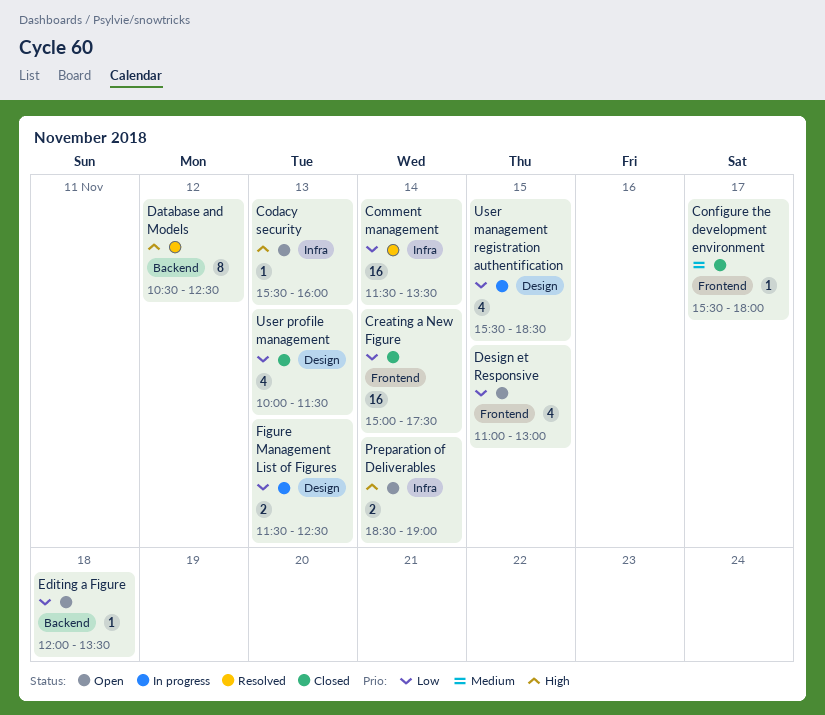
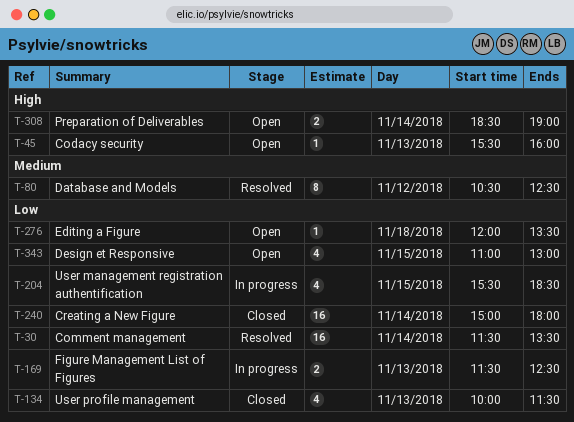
Configure the development environment: present -> none
Creating a New Figure, ends: 17:30 -> 18:00
Database and Models, priority: High -> Medium

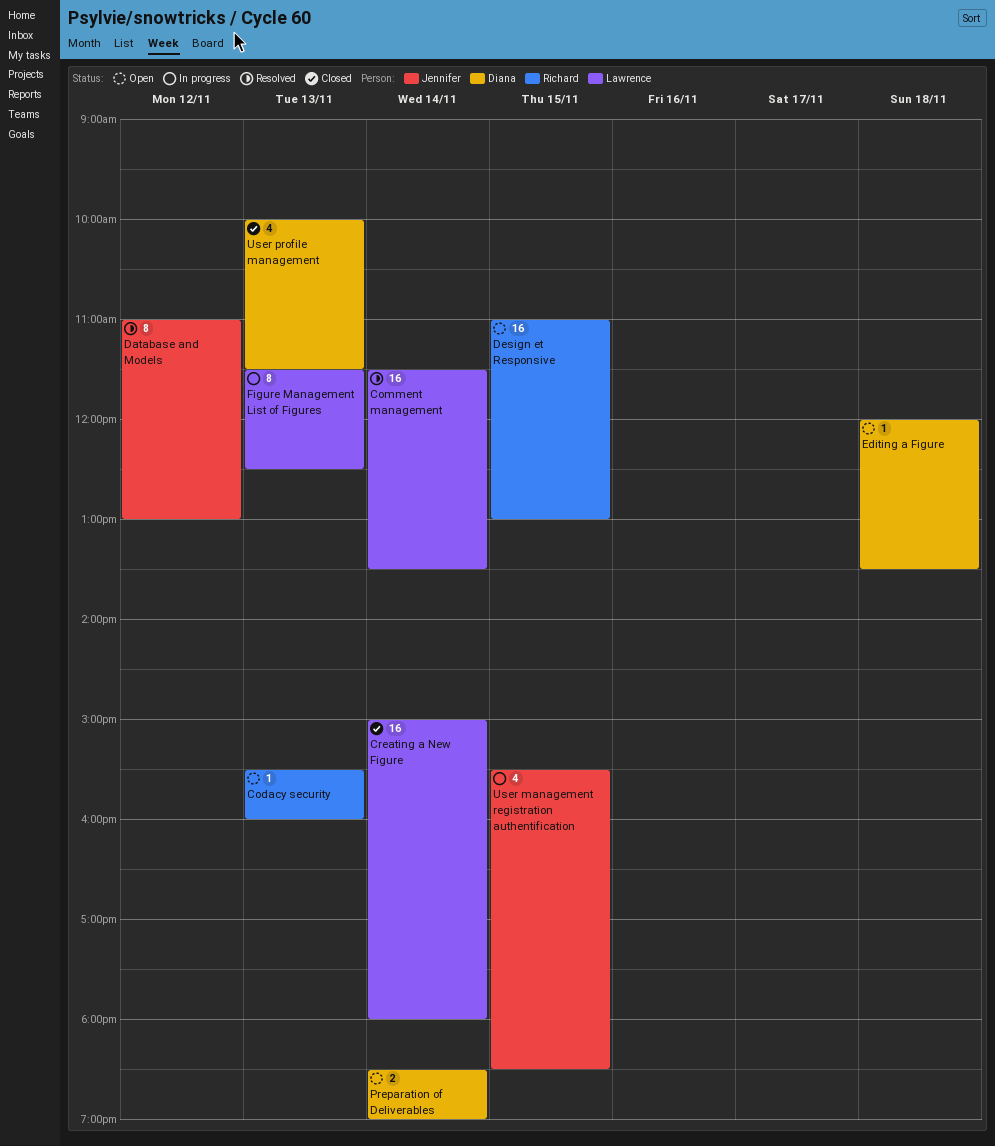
Database and Models, begins: 10:30 -> 11:00
Database and Models, ends: 12:30 -> 13:00
Design et Responsive, estimate: 4 -> 16
Figure Management List of Figures, estimate: 2 -> 8

